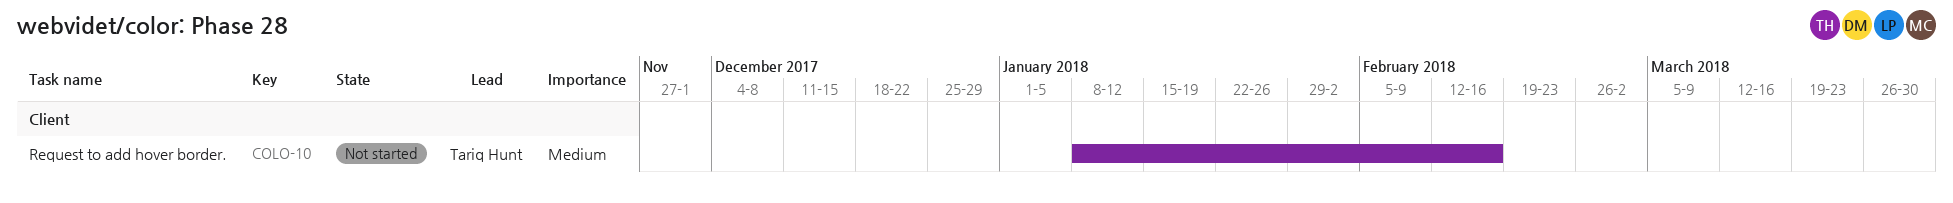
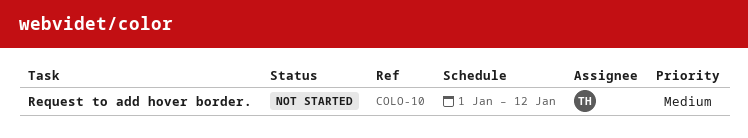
COLO-10, start: Jan 8 -> Jan 1
COLO-10, due: Feb 16 -> Jan 12

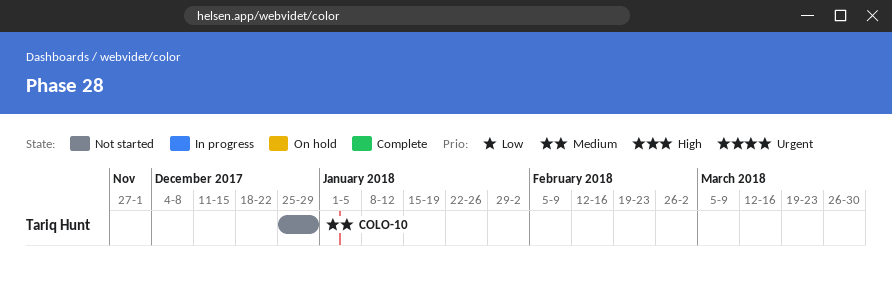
COLO-10, start: Jan 1 -> Dec 25
COLO-10, due: Jan 12 -> Dec 29

